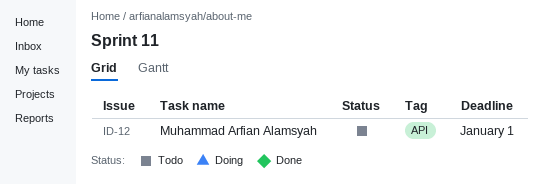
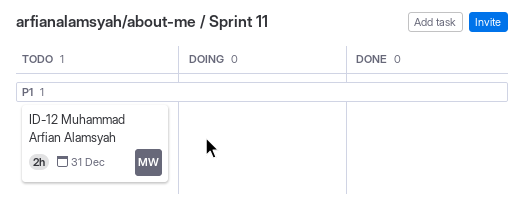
ID-12, due: Jan 1 -> Dec 31

